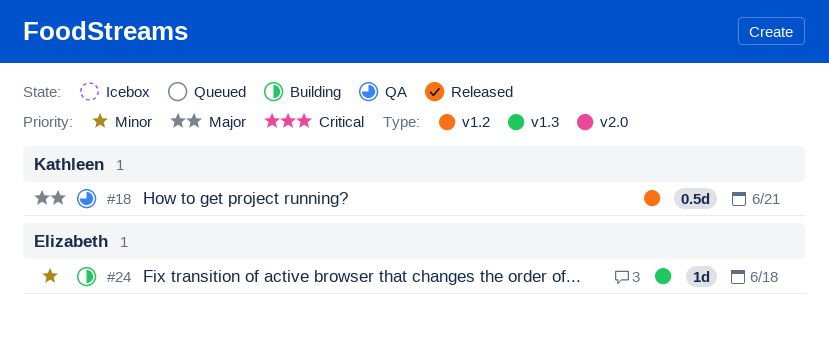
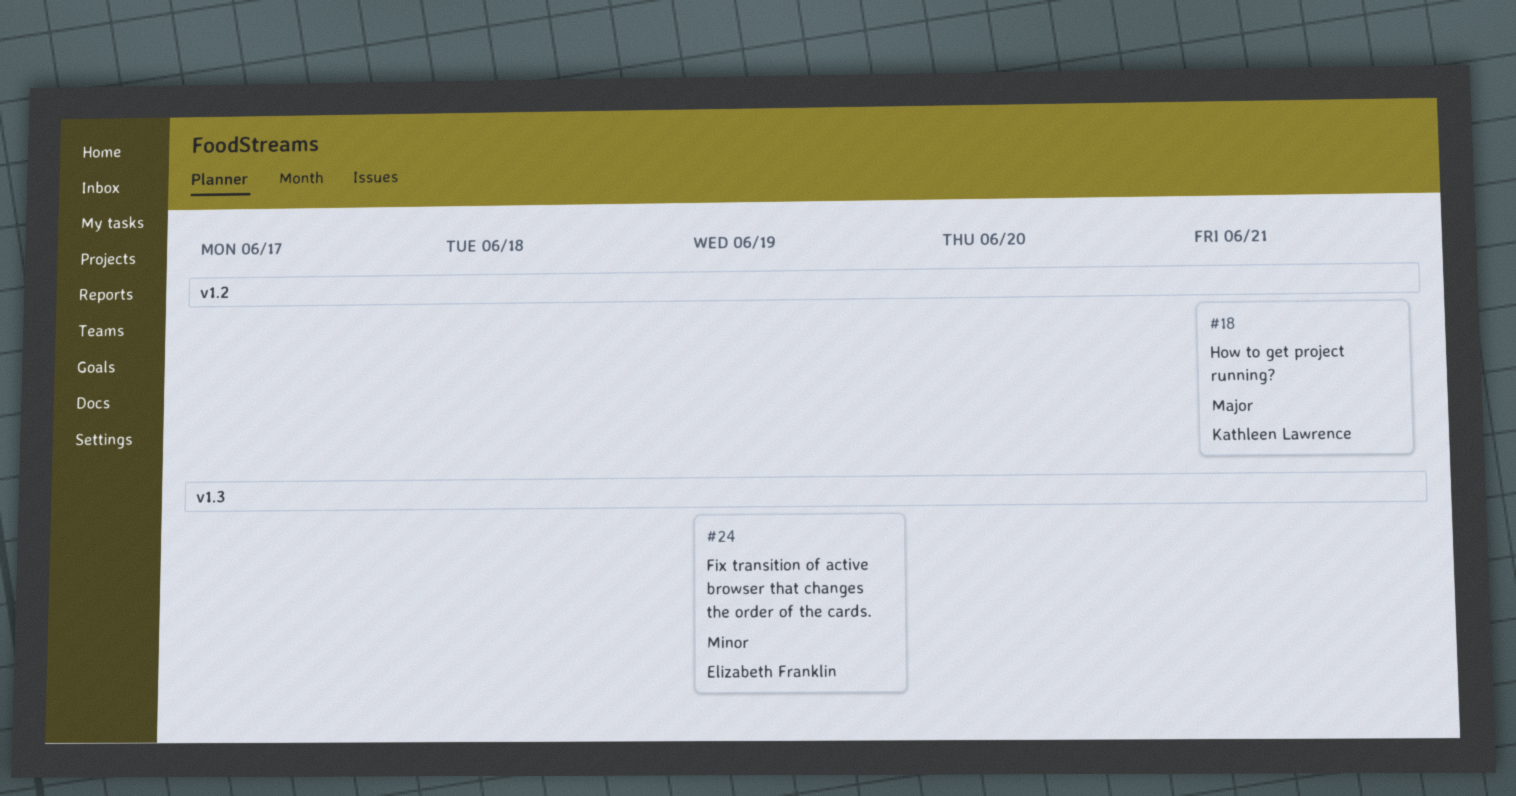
#24, due: Jun 18 -> Jun 19

